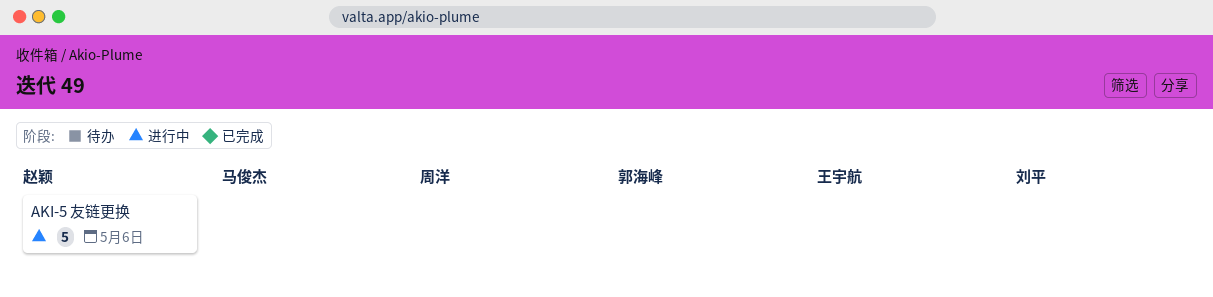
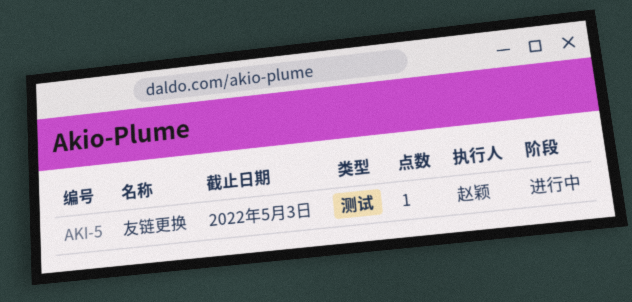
AKI-5, estimate: 5 -> 1
AKI-5, due: May 6 -> May 3

